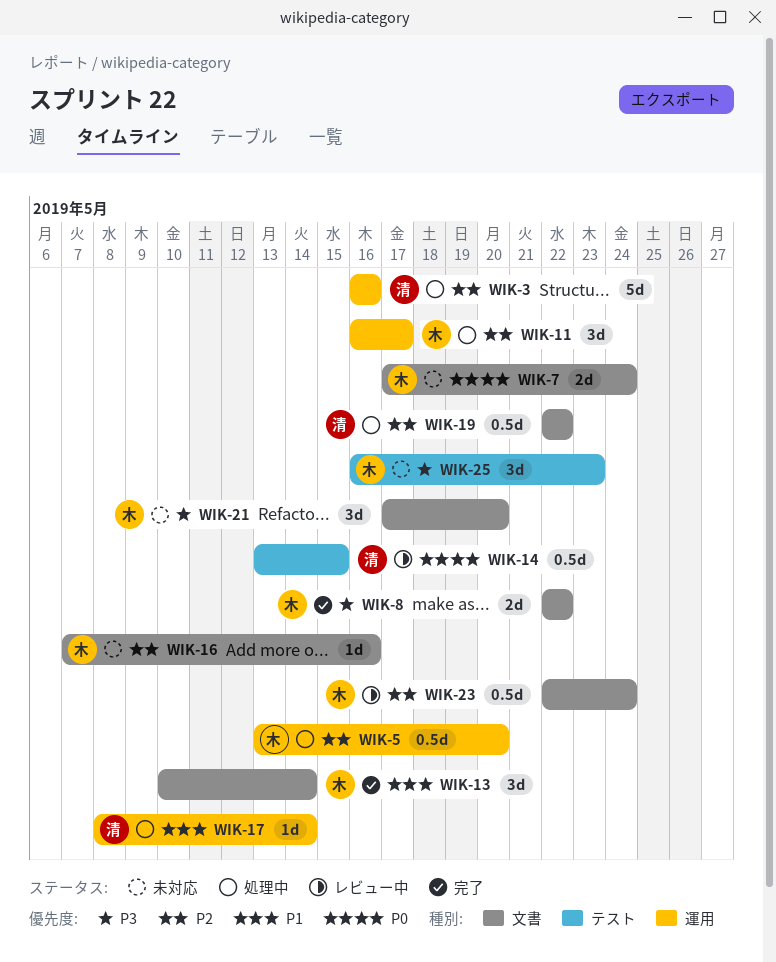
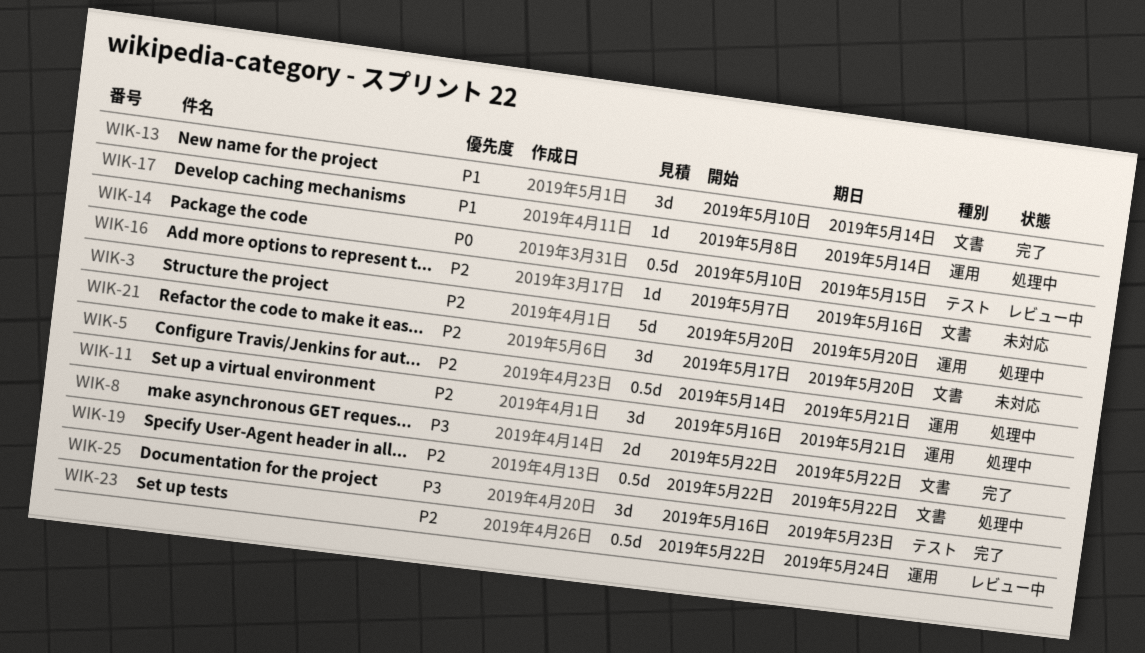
WIK-3, start: May 16 -> May 20
WIK-3, due: May 16 -> May 20
WIK-5, start: May 13 -> May 14
WIK-5, due: May 20 -> May 21
WIK-7: present -> none
WIK-11, due: May 17 -> May 21
WIK-14, start: May 13 -> May 10
WIK-21, priority: P3 -> P2
WIK-23, label: 文書 -> 運用
WIK-25, status: 未対応 -> 完了

